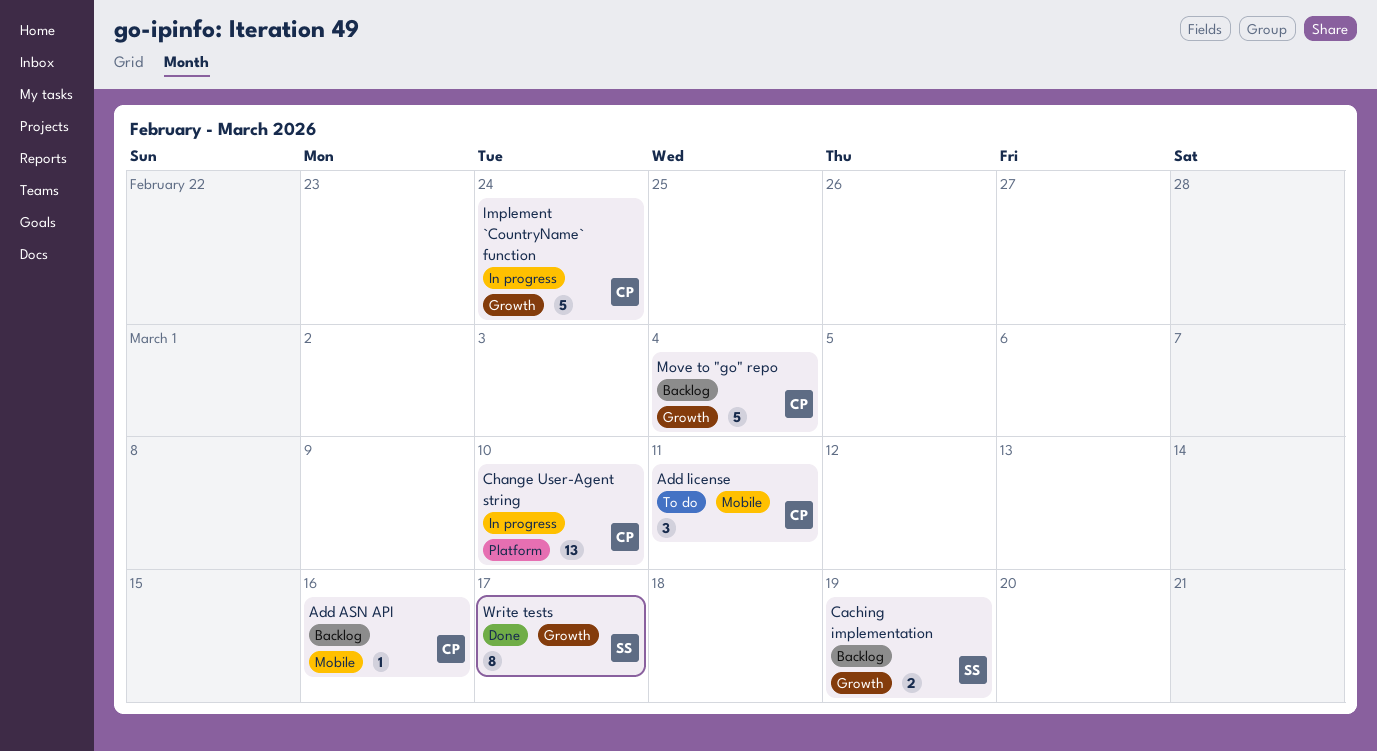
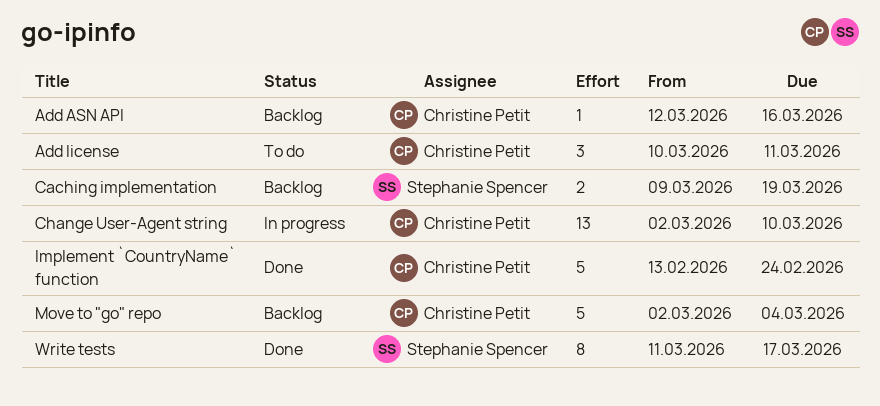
Implement `CountryName` function, status: In progress -> Done

